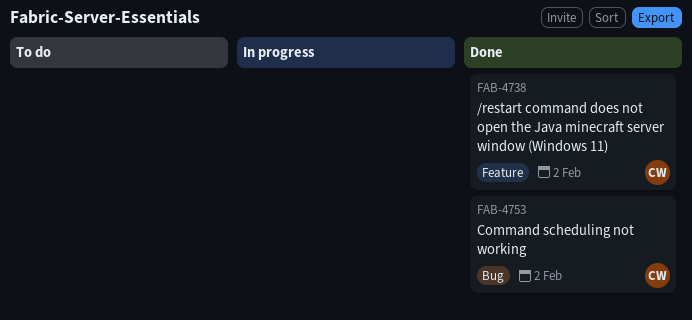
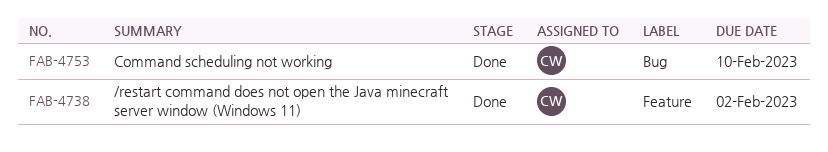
FAB-4753, due: Feb 2 -> Feb 10

